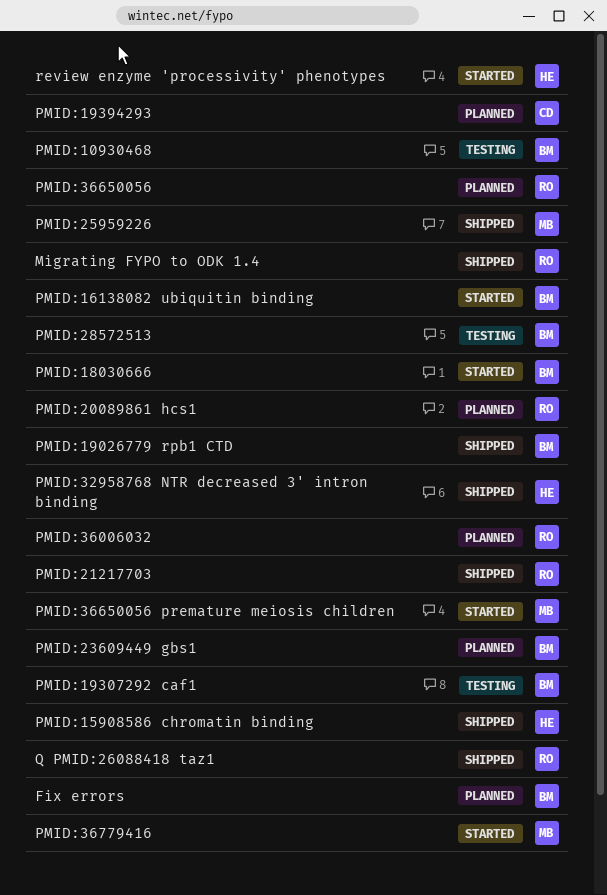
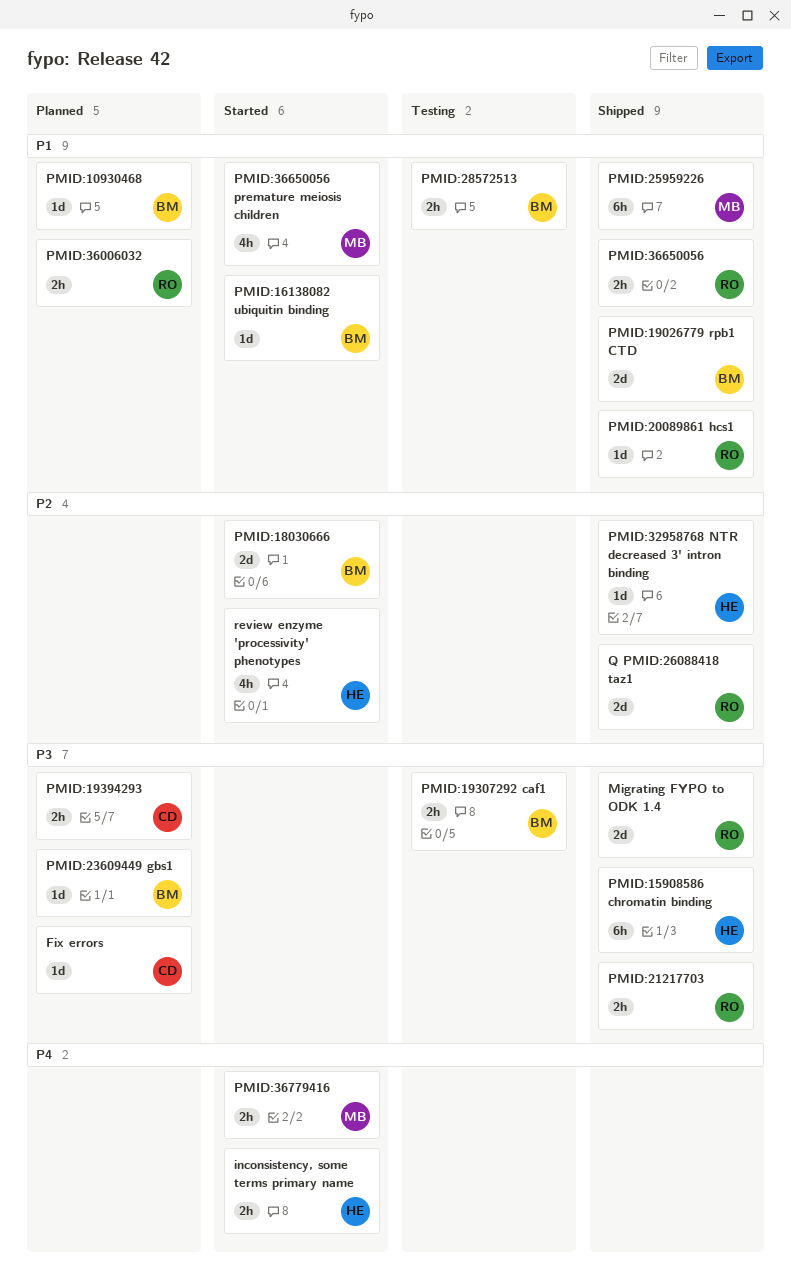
Fix errors, owner: BM -> CD
inconsistency, some terms primary name: none -> present
PMID:10930468, status: Testing -> Planned
PMID:20089861 hcs1, status: Planned -> Shipped
PMID:36650056, status: Planned -> Shipped

